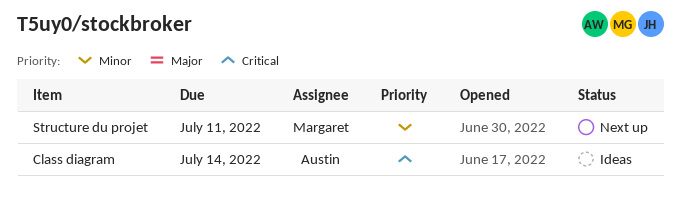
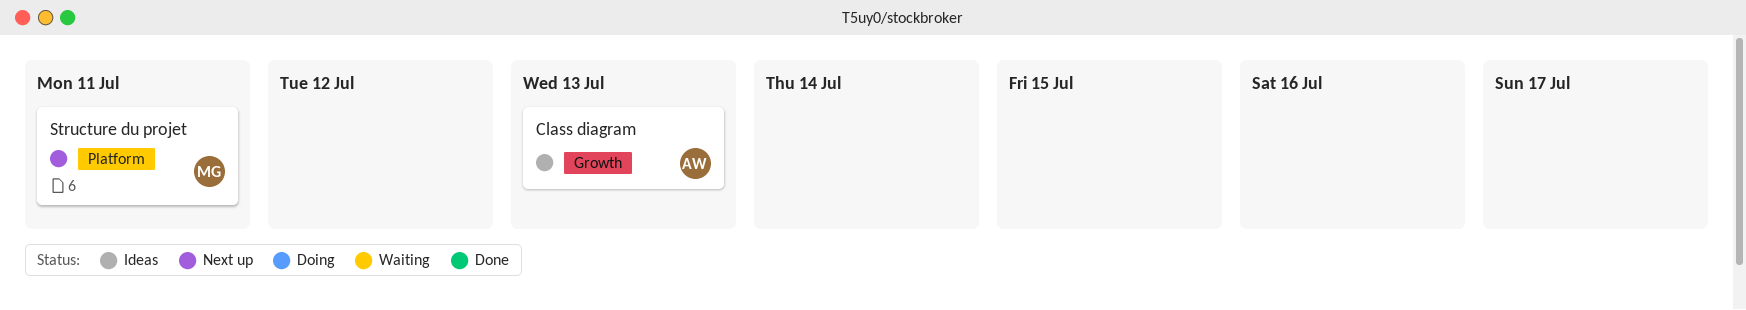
Class diagram, due: Jul 14 -> Jul 13

